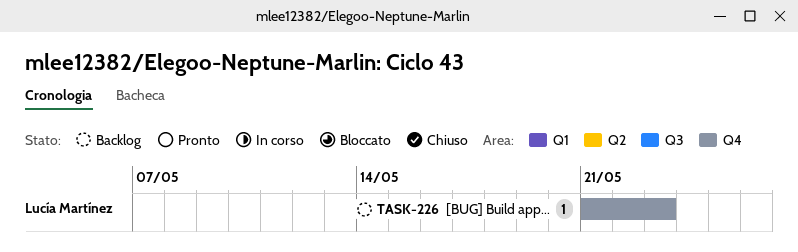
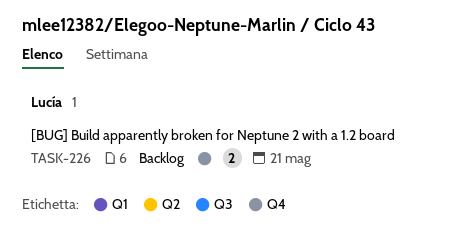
TASK-226, estimate: 1 -> 2
TASK-226, due: May 23 -> May 21

